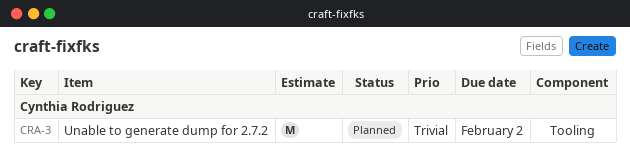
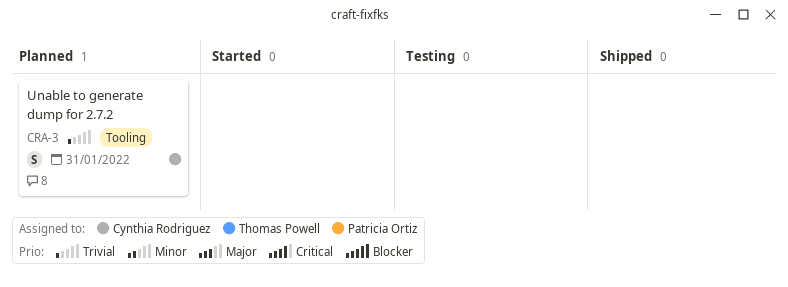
CRA-3, estimate: M -> S
CRA-3, due: Feb 2 -> Jan 31

